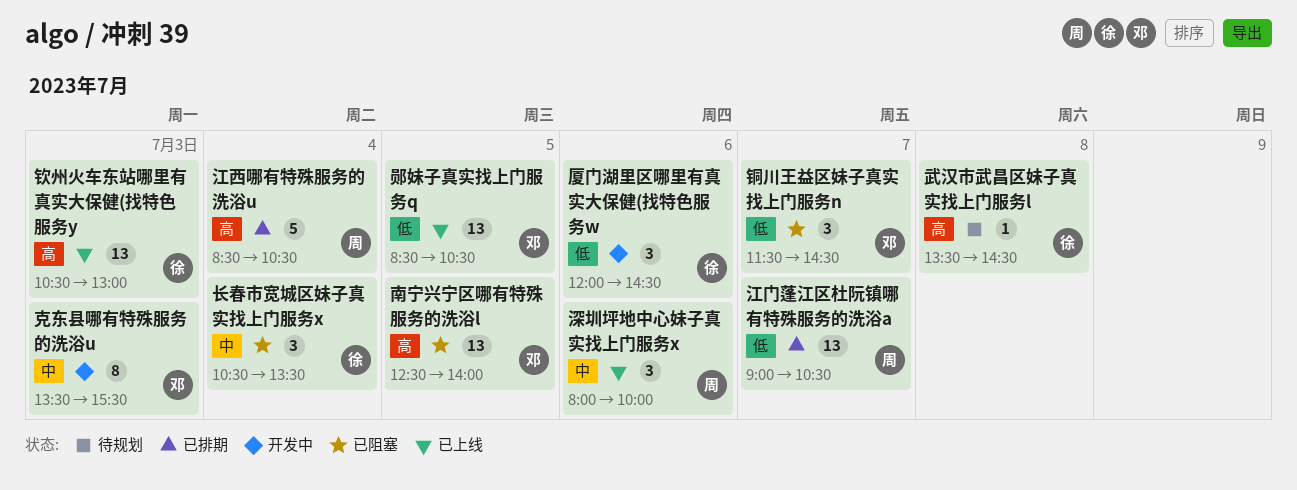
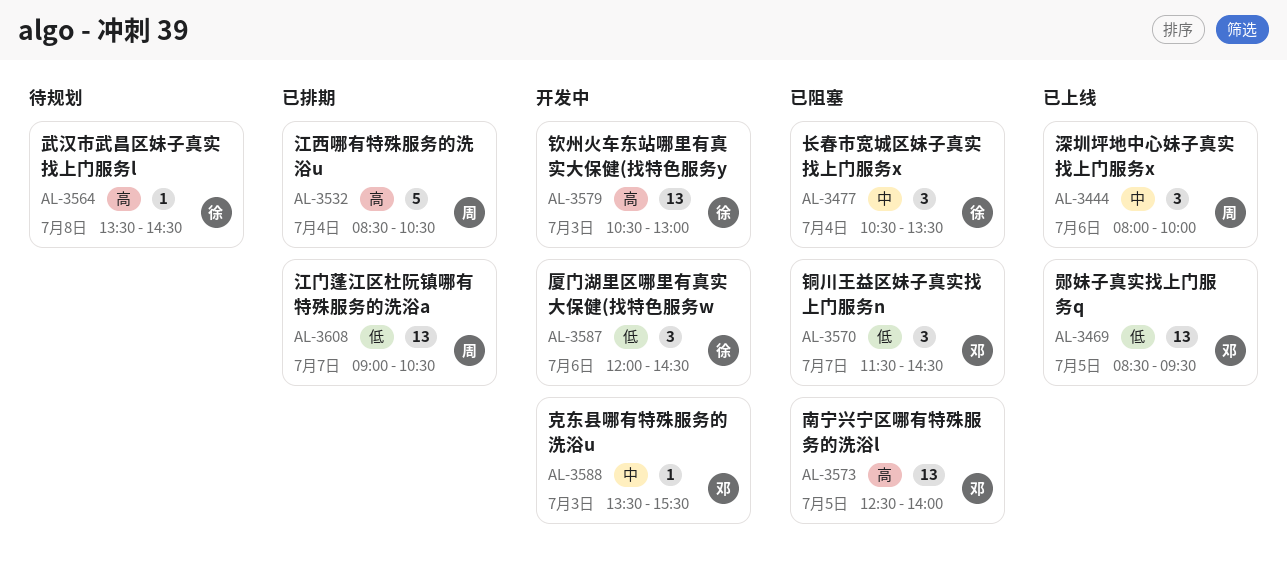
克东县哪有特殊服务的洗浴u, estimate: 8 -> 1
郧妹子真实找上门服务q, ends: 10:30 -> 09:30
钦州火车东站哪里有真实大保健(找特色服务y, status: 已上线 -> 开发中

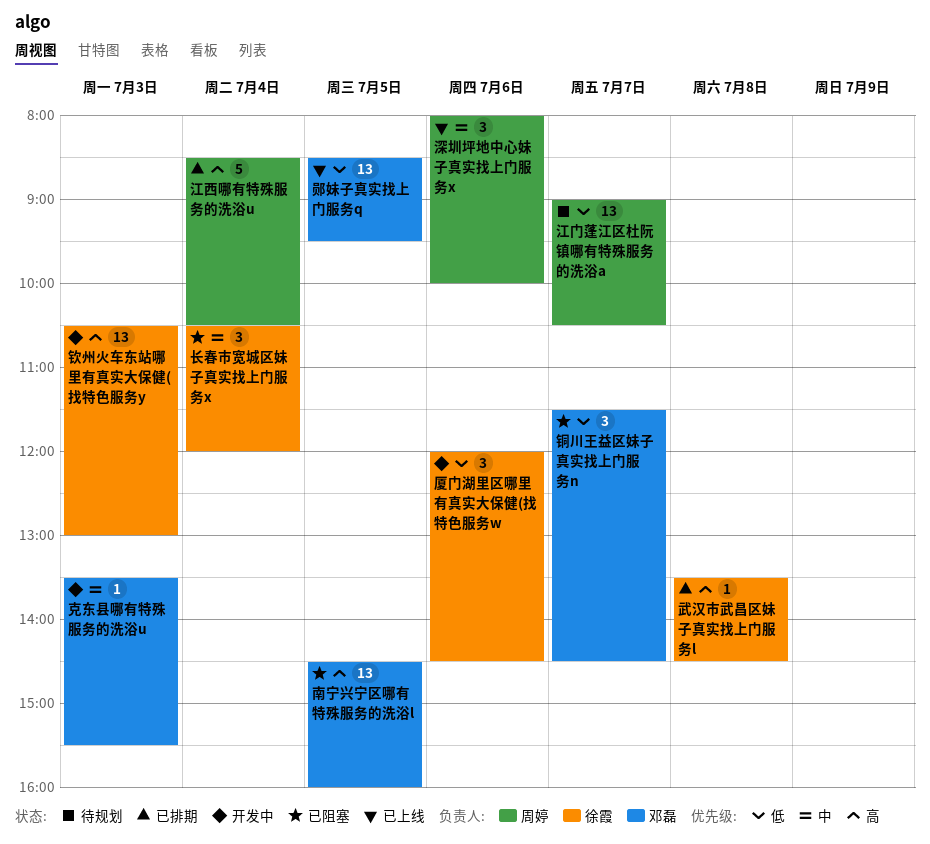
南宁兴宁区哪有特殊服务的洗浴l, begins: 12:30 -> 14:30
南宁兴宁区哪有特殊服务的洗浴l, ends: 14:00 -> 16:00
武汉市武昌区妹子真实找上门服务l, status: 待规划 -> 已排期
江门蓬江区杜阮镇哪有特殊服务的洗浴a, status: 已排期 -> 待规划
长春市宽城区妹子真实找上门服务x, ends: 13:30 -> 12:00

